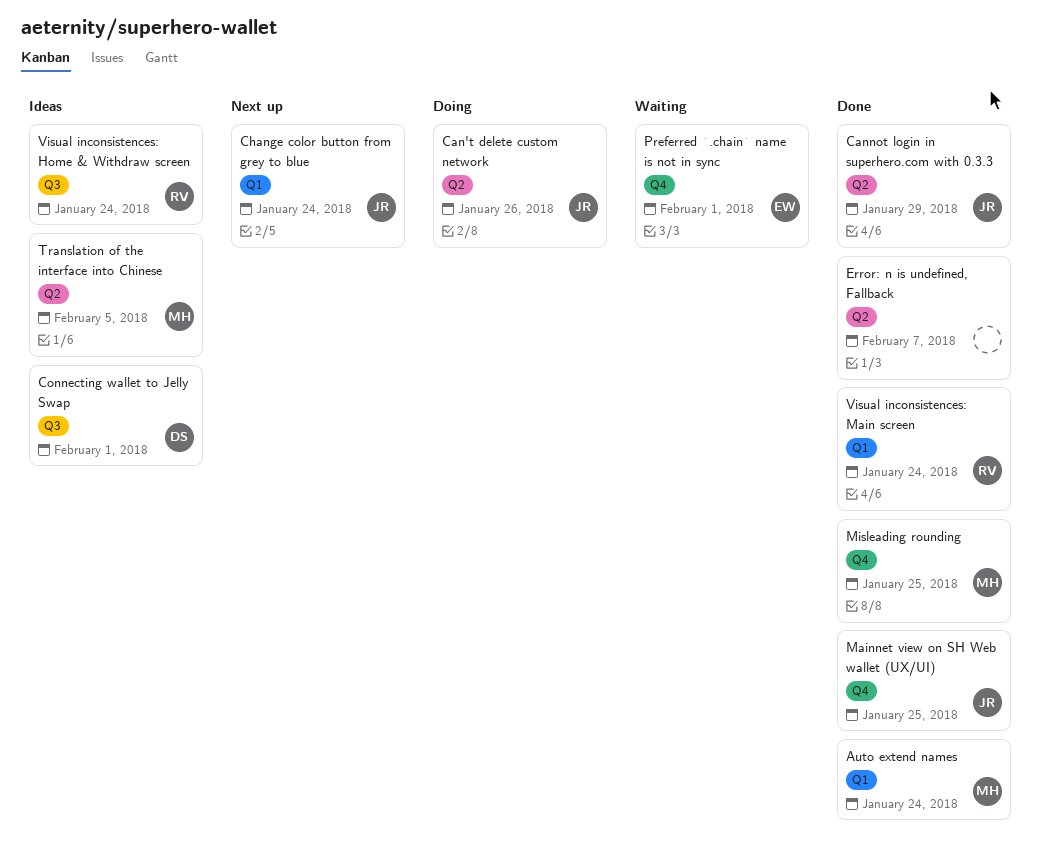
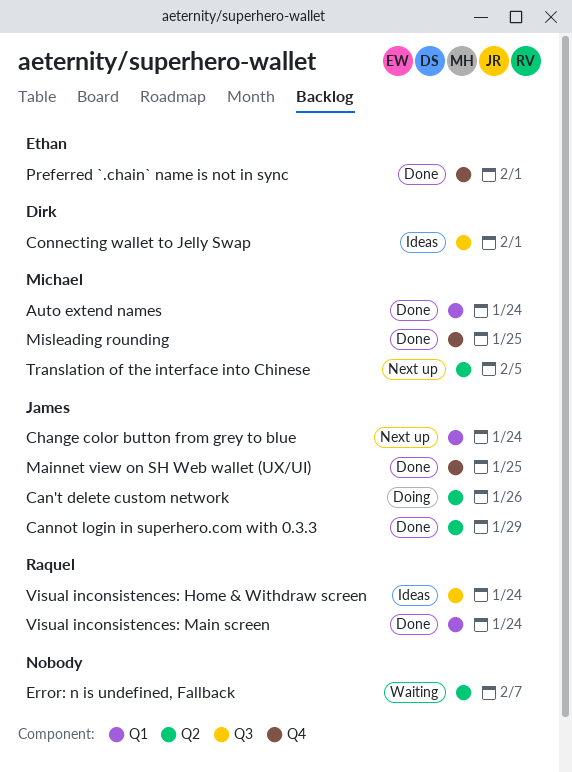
Error: n is undefined, Fallback, status: Done -> Waiting
Preferred `.chain` name is not in sync, status: Waiting -> Done
Translation of the interface into Chinese, status: Ideas -> Next up

